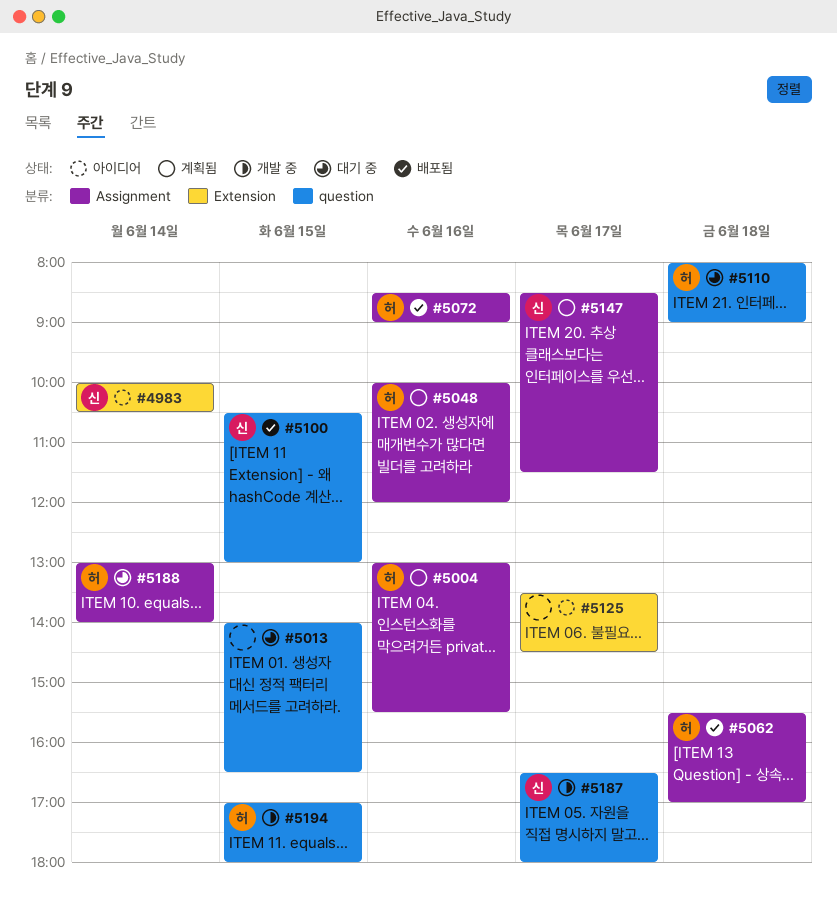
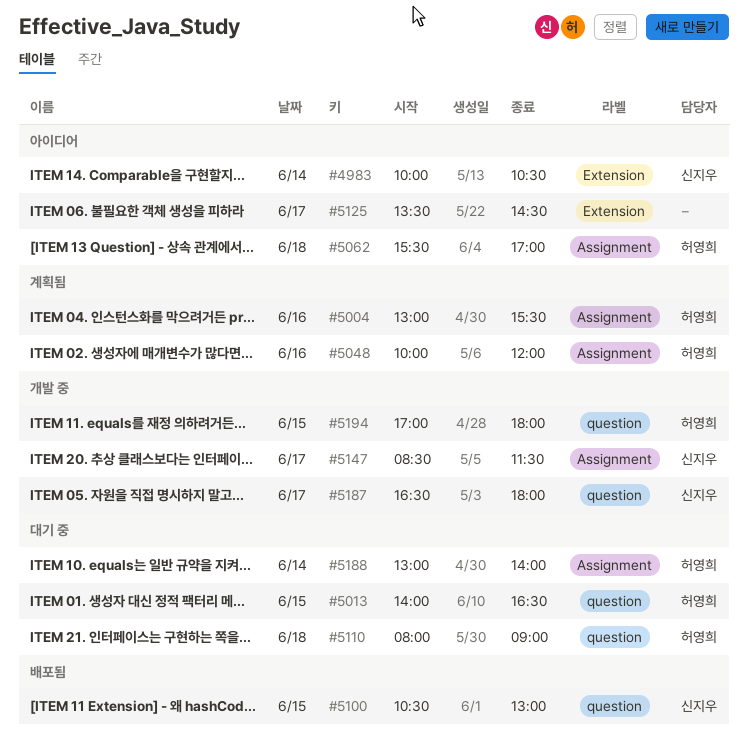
#5013, owner: none -> 허영희
#5062, status: 배포됨 -> 아이디어
#5072: present -> none
#5147, status: 계획됨 -> 개발 중

